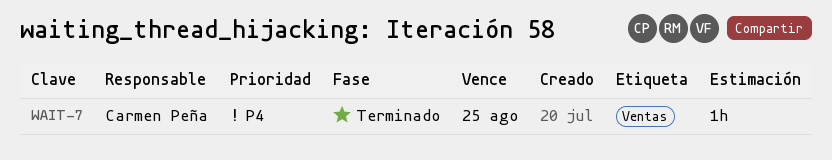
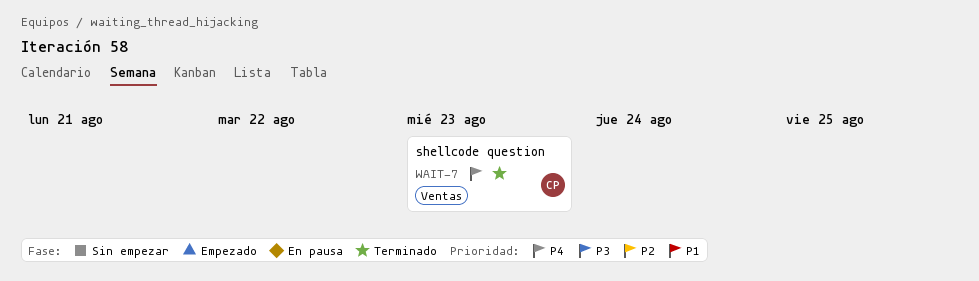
WAIT-7, due: Aug 25 -> Aug 23

